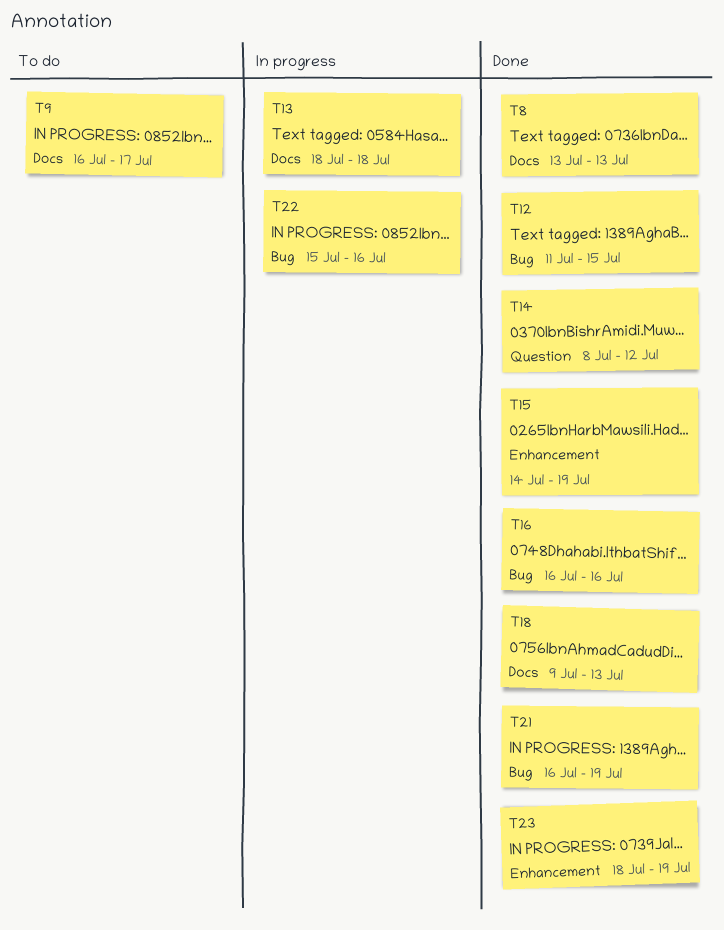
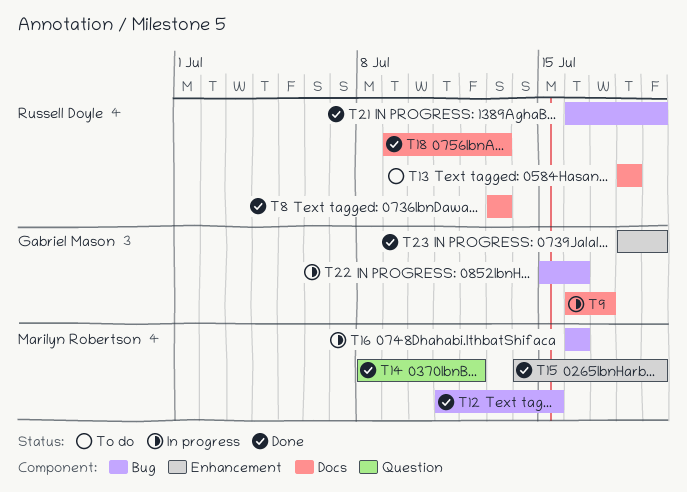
T9, status: To do -> In progress
T13, status: In progress -> To do
T16, status: Done -> In progress

